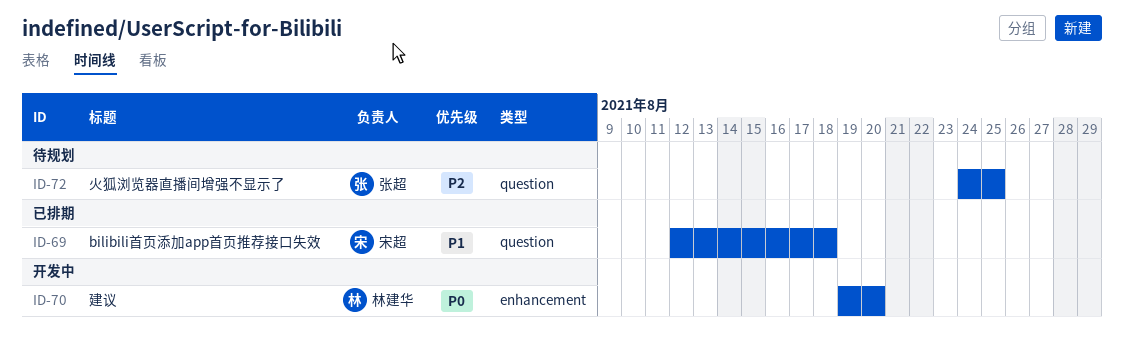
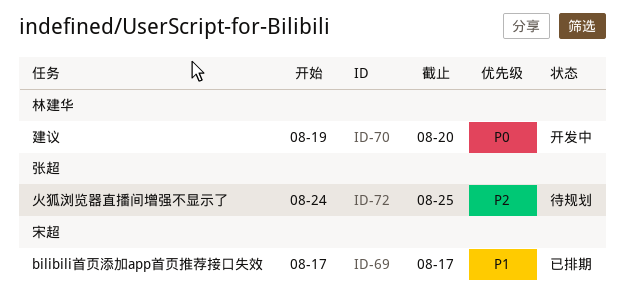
ID-69, start: Aug 12 -> Aug 17
ID-69, due: Aug 18 -> Aug 17

